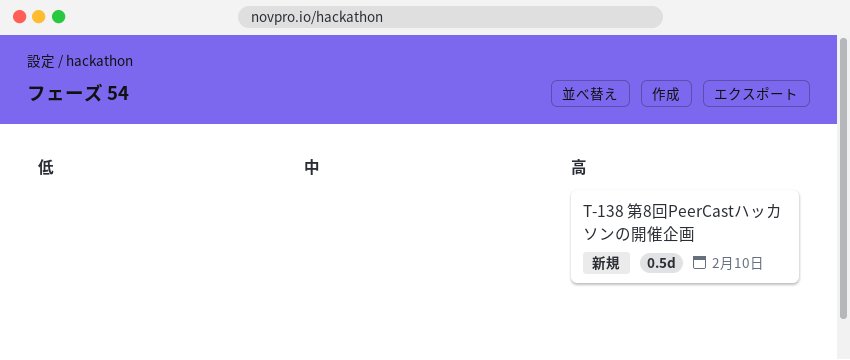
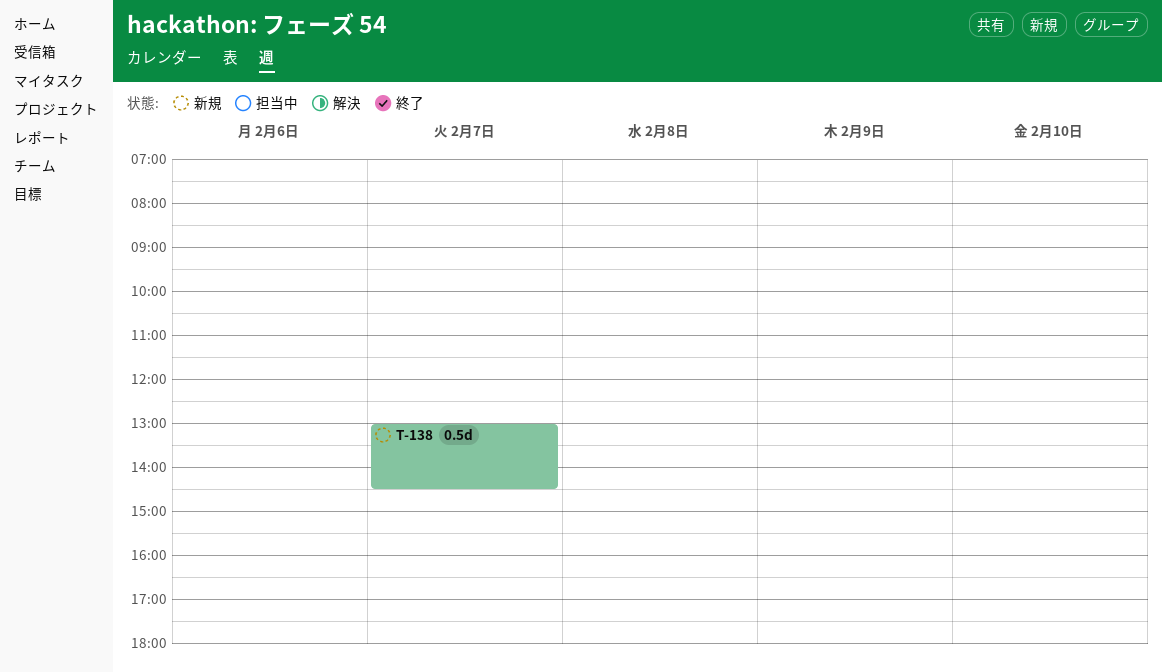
T-138, day: Feb 10 -> Feb 7

